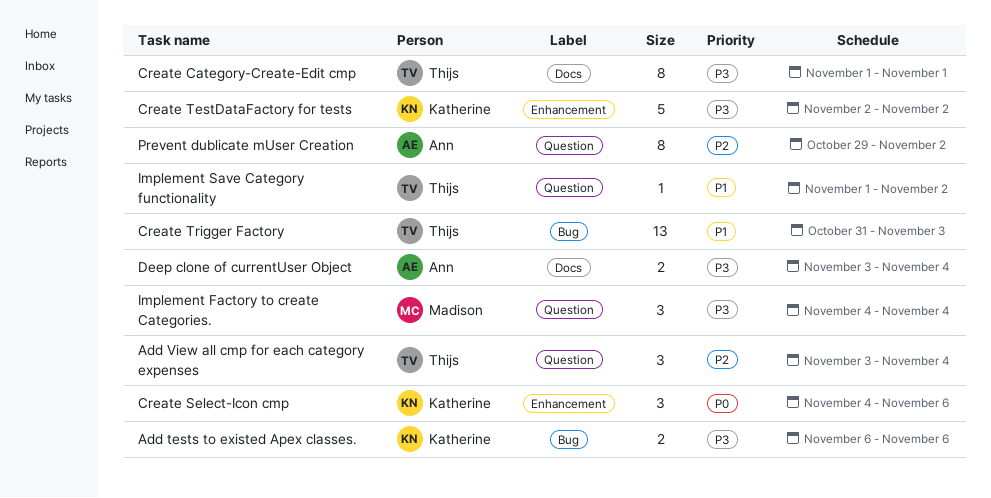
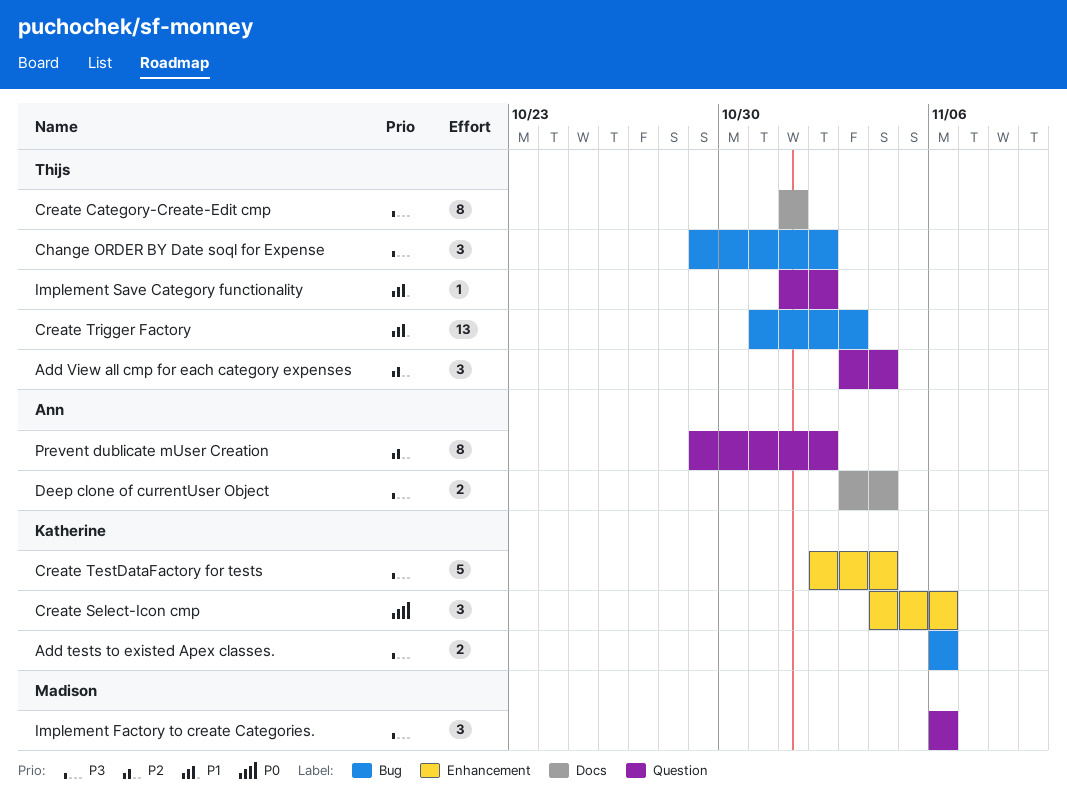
Change ORDER BY Date soql for Expense: none -> present
Create TestDataFactory for tests, due: Nov 2 -> Nov 4
Implement Factory to create Categories., start: Nov 4 -> Nov 6
Implement Factory to create Categories., due: Nov 4 -> Nov 6

